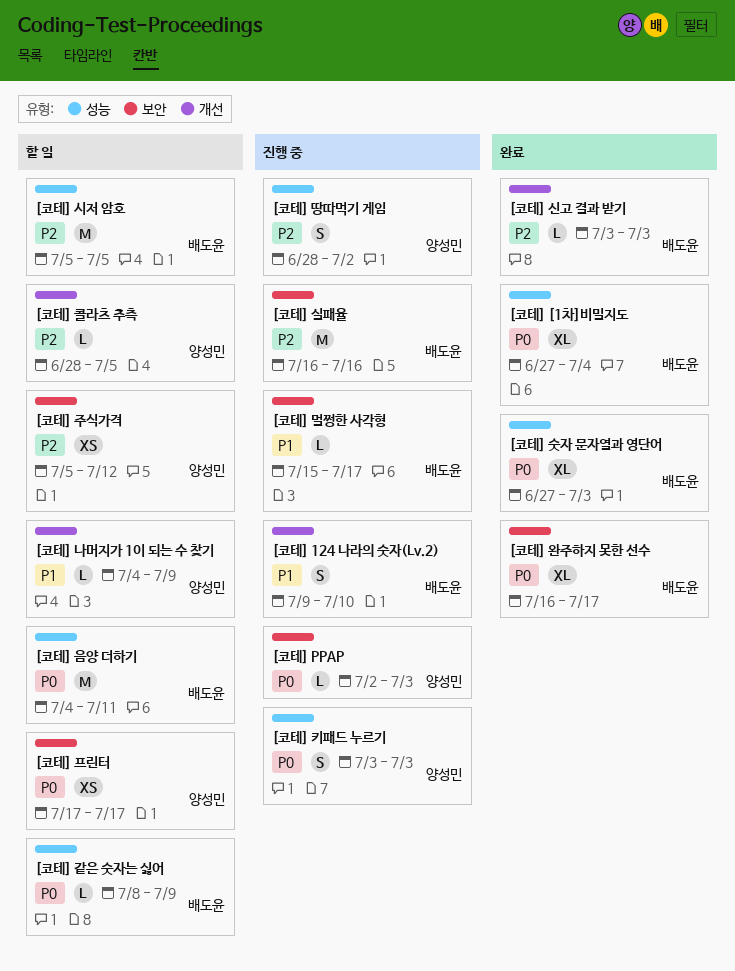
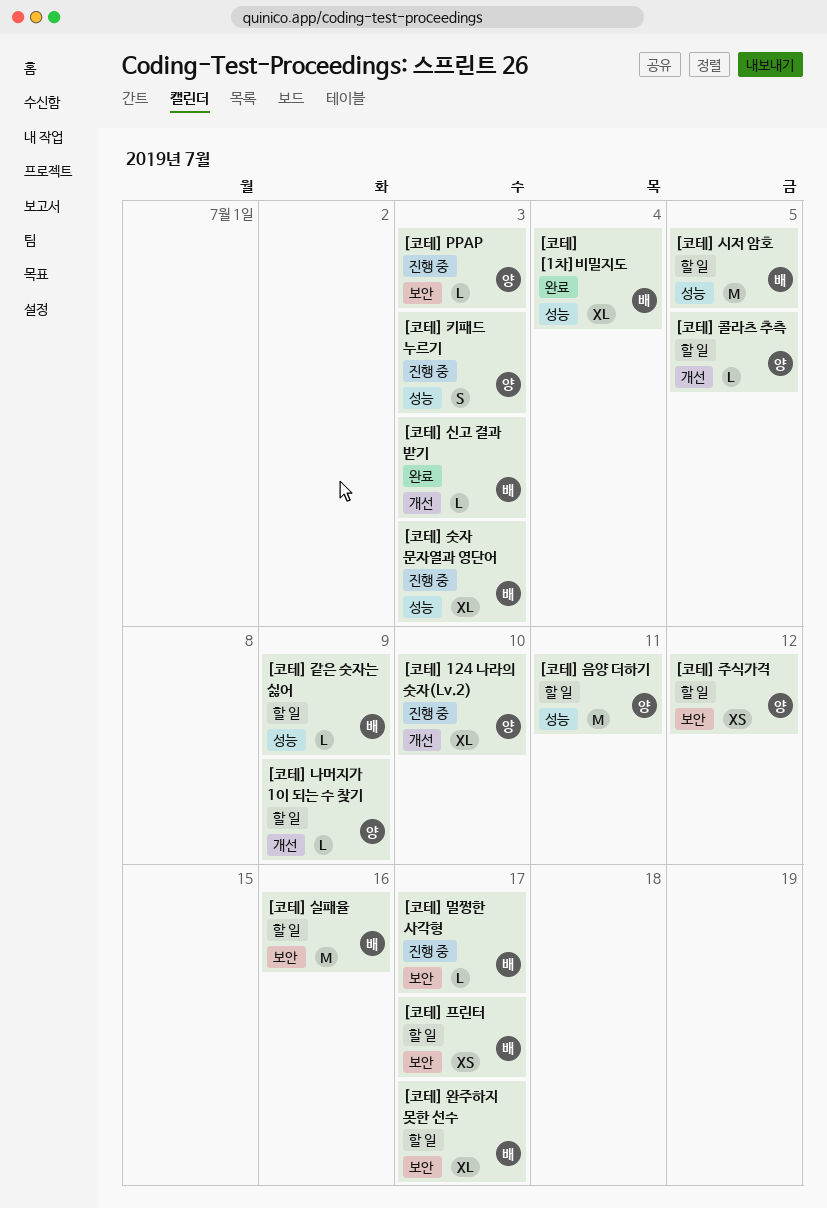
[코테] 124 나라의 숫자(Lv.2), owner: 배도윤 -> 양성민
[코테] 124 나라의 숫자(Lv.2), estimate: S -> XL
[코테] 땅따먹기 게임: present -> none
[코테] 숫자 문자열과 영단어, status: 완료 -> 진행 중
[코테] 실패율, status: 진행 중 -> 할 일
[코테] 완주하지 못한 선수, status: 완료 -> 할 일
[코테] 음양 더하기, owner: 배도윤 -> 양성민
[코테] 프린터, owner: 양성민 -> 배도윤

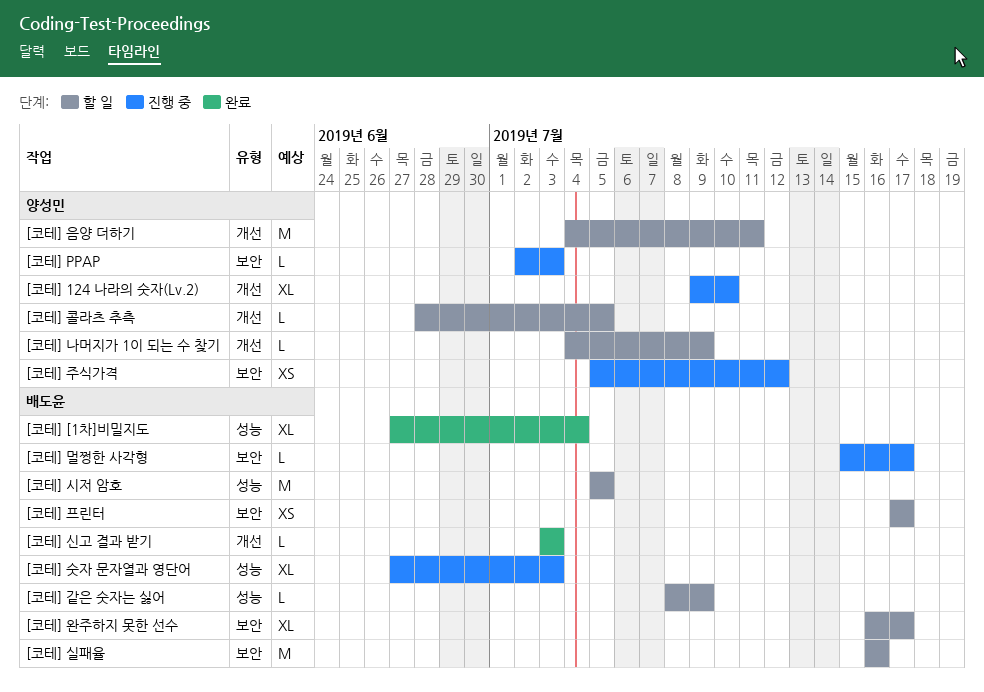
[코테] 음양 더하기, label: 성능 -> 개선
[코테] 주식가격, status: 할 일 -> 진행 중
[코테] 키패드 누르기: present -> none

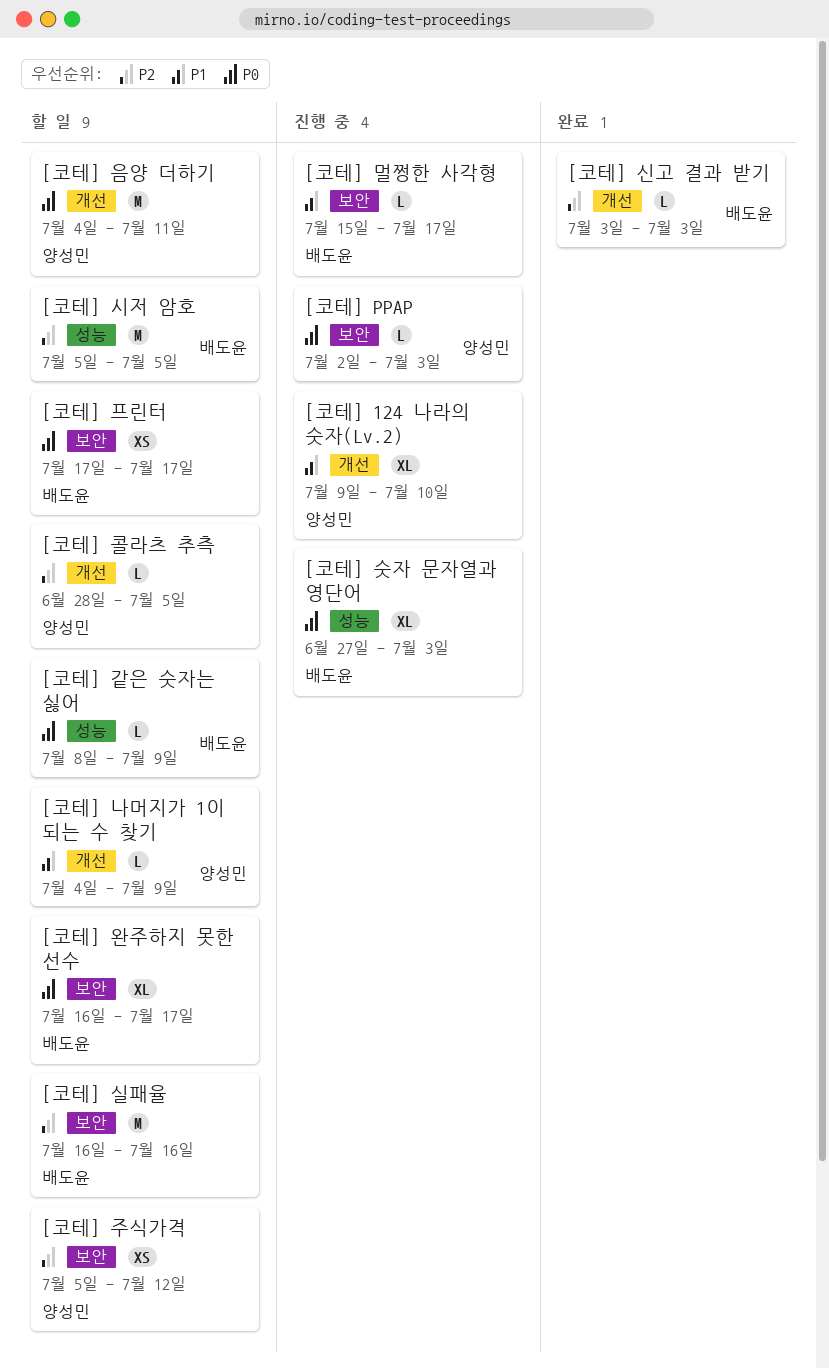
[코테] [1차]비밀지도: present -> none
[코테] 주식가격, status: 진행 중 -> 할 일

